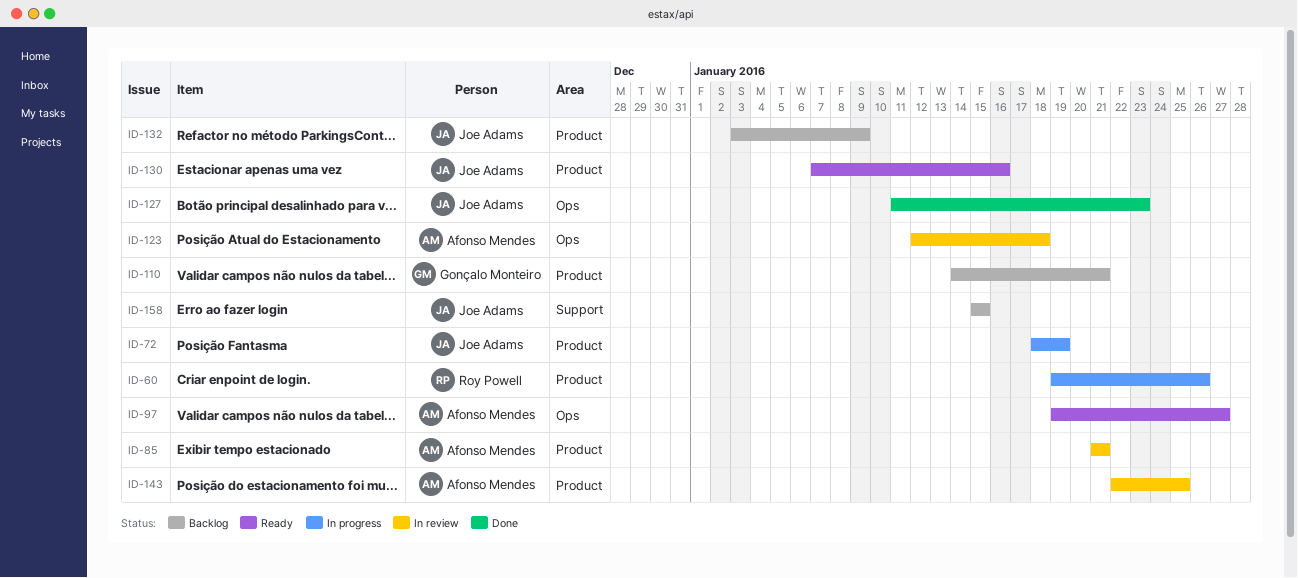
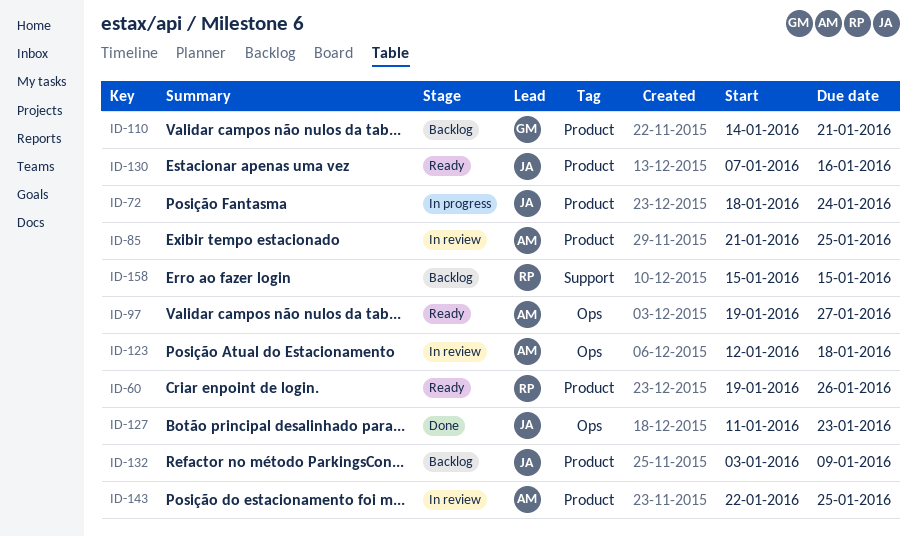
ID-60, status: In progress -> Ready
ID-72, due: Jan 19 -> Jan 24
ID-85, due: Jan 21 -> Jan 25
ID-158, owner: Joe Adams -> Roy Powell

